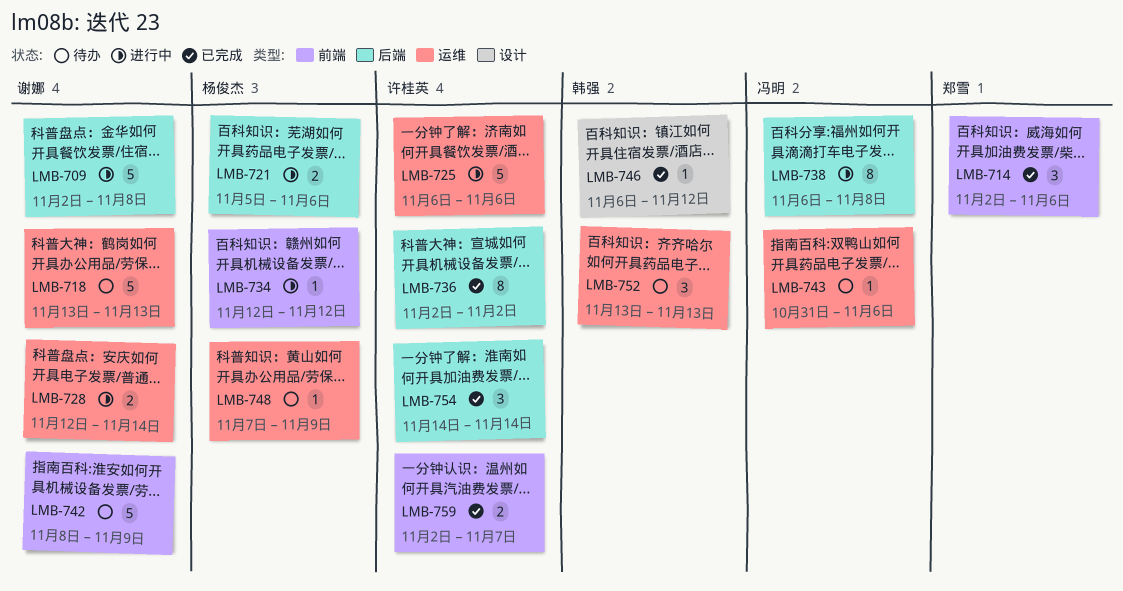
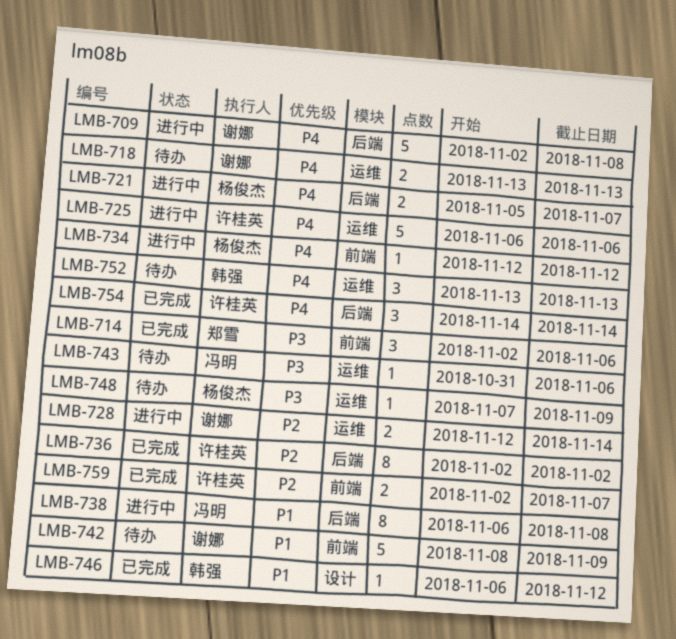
LMB-718, estimate: 5 -> 2
LMB-721, due: Nov 6 -> Nov 7

